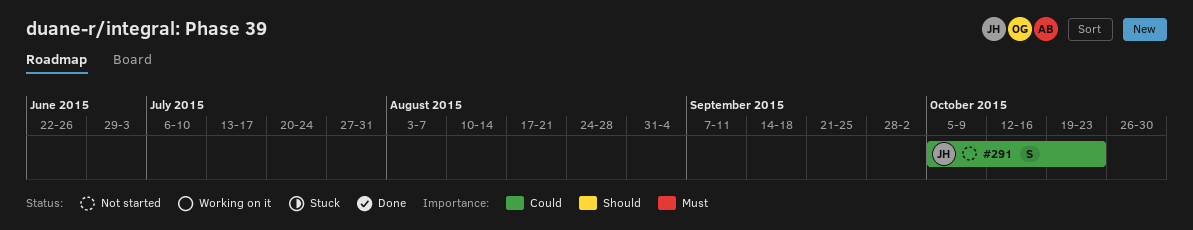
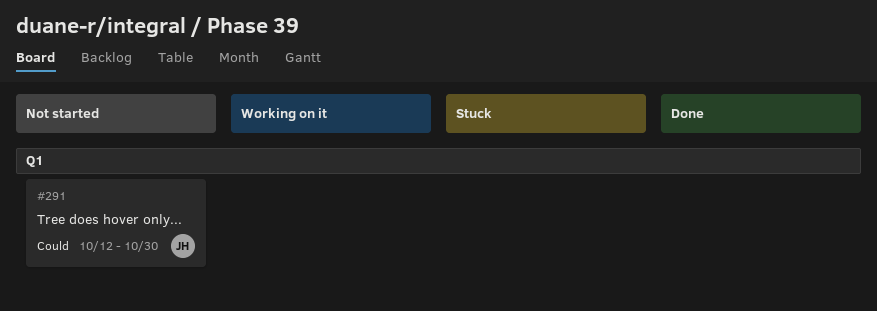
#291, start: Oct 5 -> Oct 12
#291, due: Oct 23 -> Oct 30

